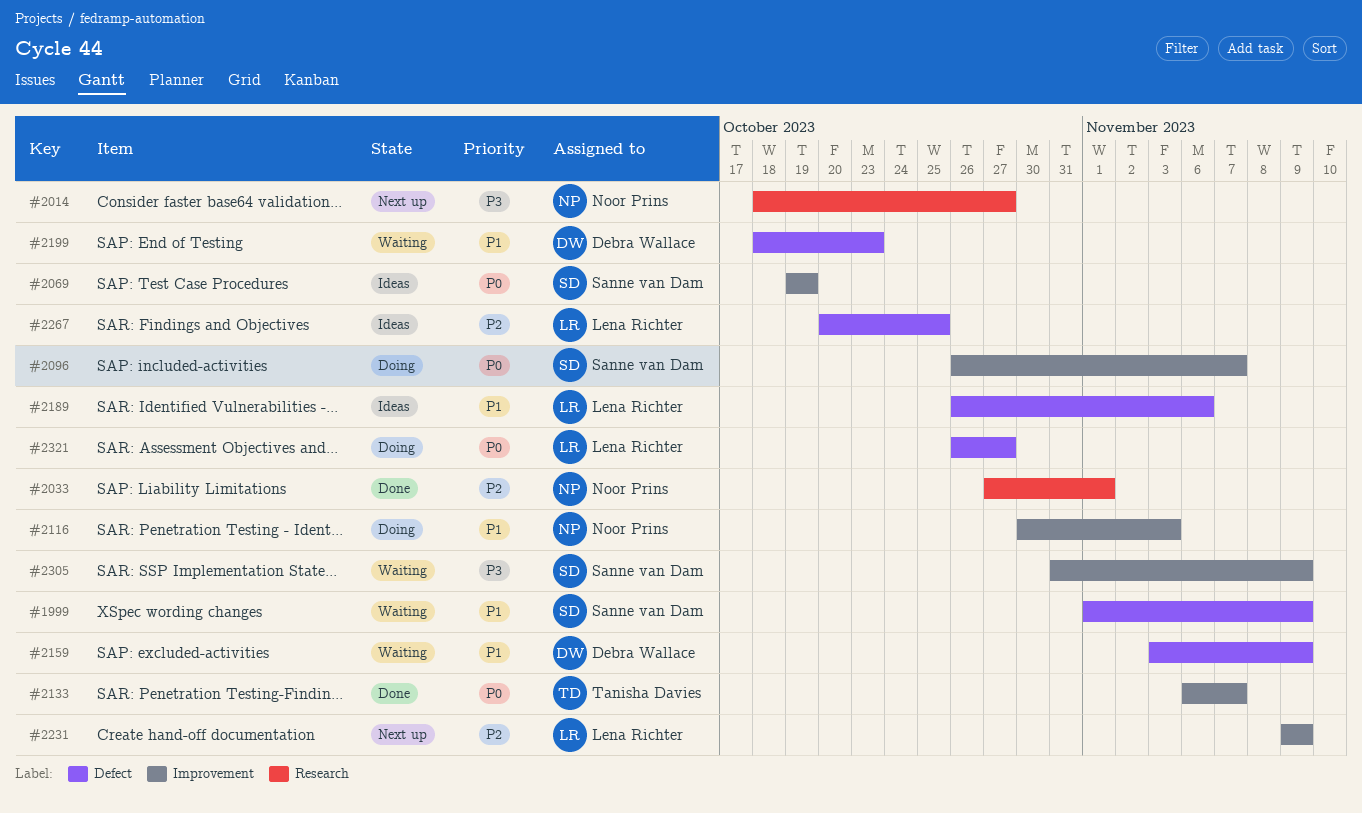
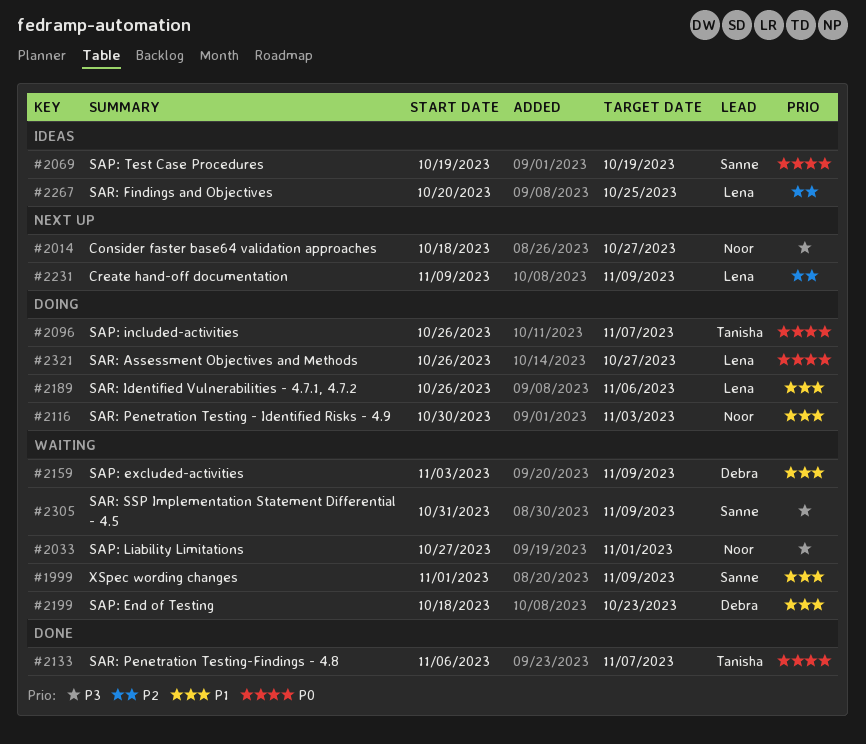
#2033, status: Done -> Waiting
#2033, priority: P2 -> P3
#2096, owner: Sanne van Dam -> Tanisha Davies
#2189, status: Ideas -> Doing

